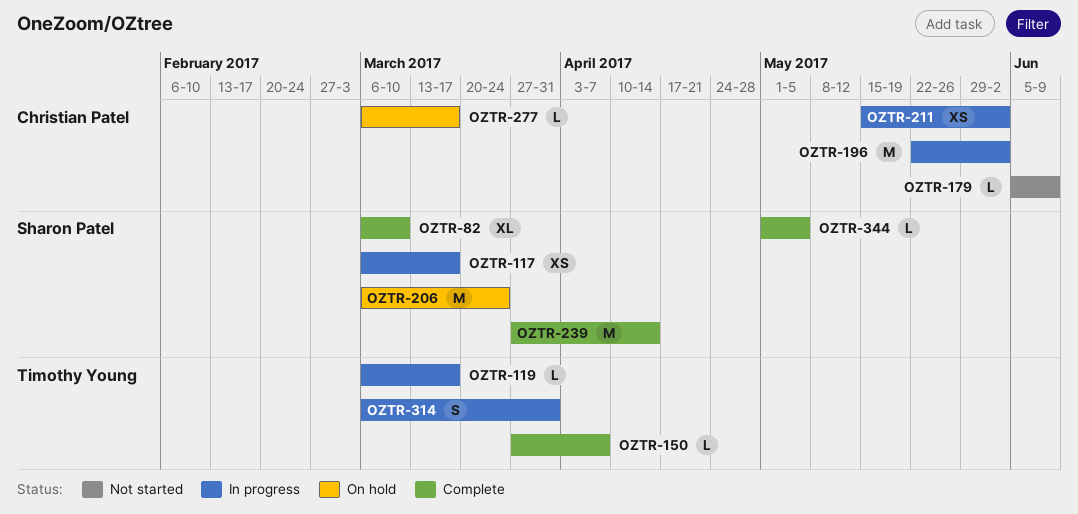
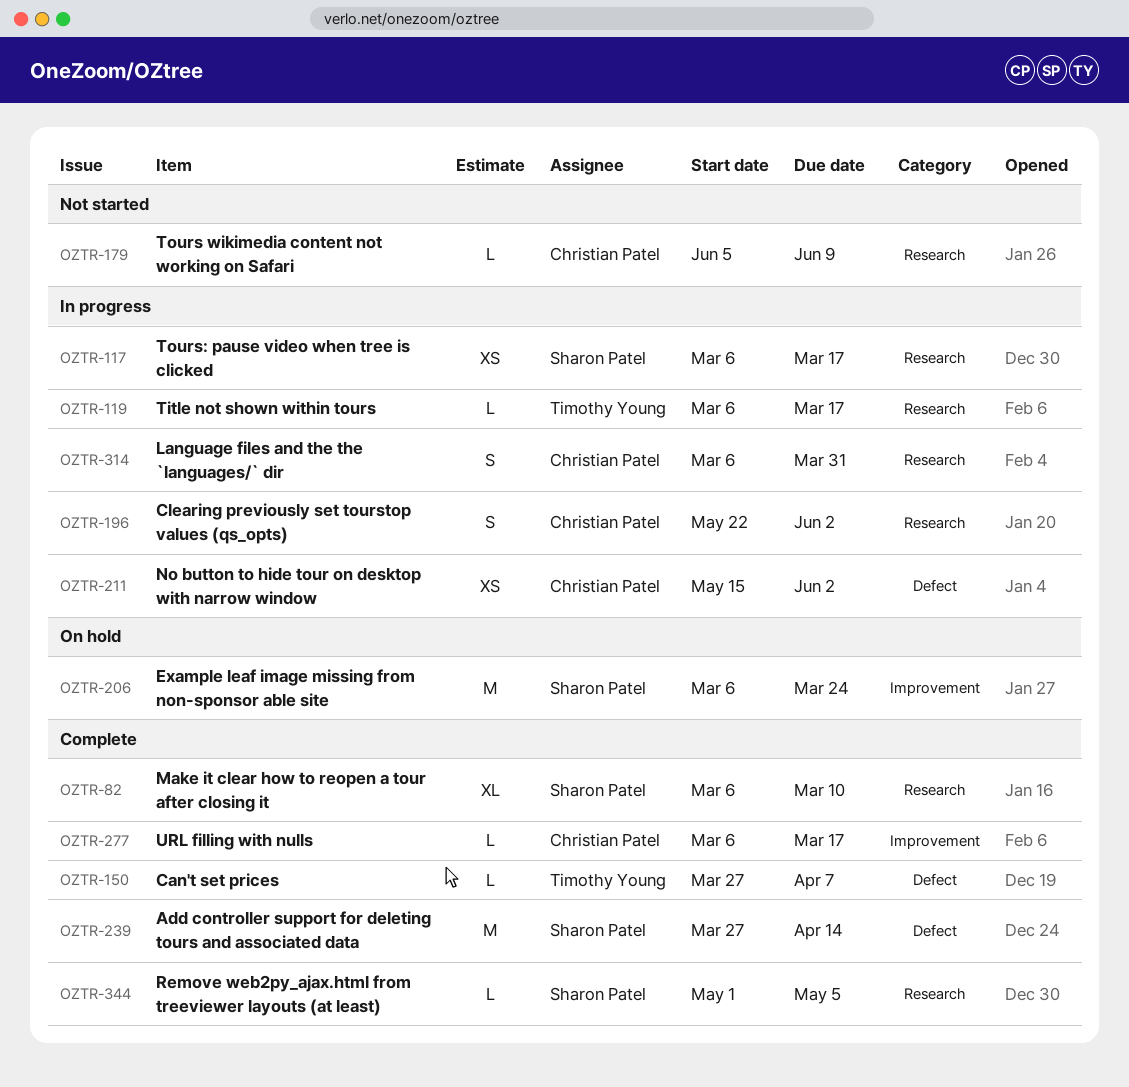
OZTR-196, estimate: M -> S
OZTR-277, status: On hold -> Complete
OZTR-314, owner: Timothy Young -> Christian Patel

